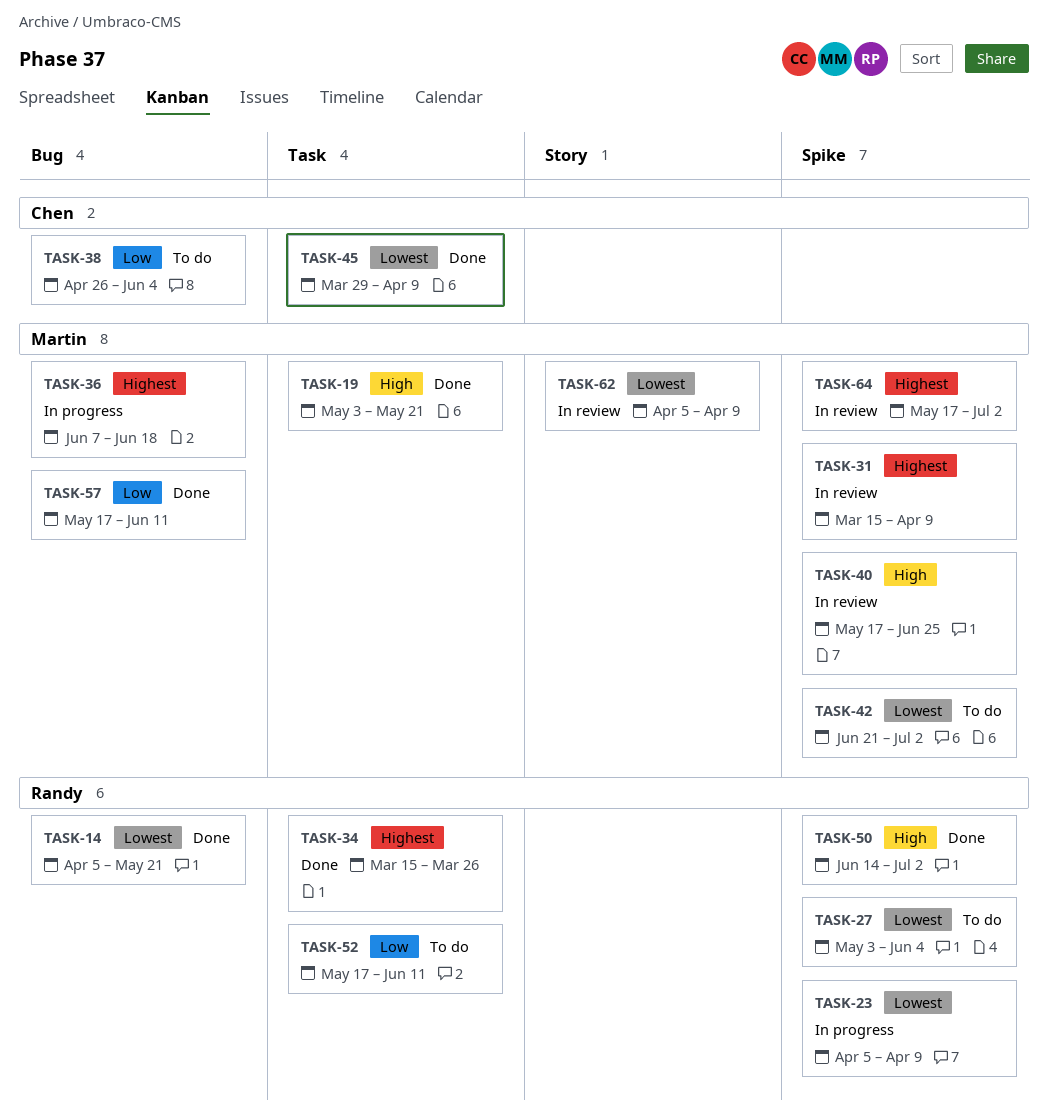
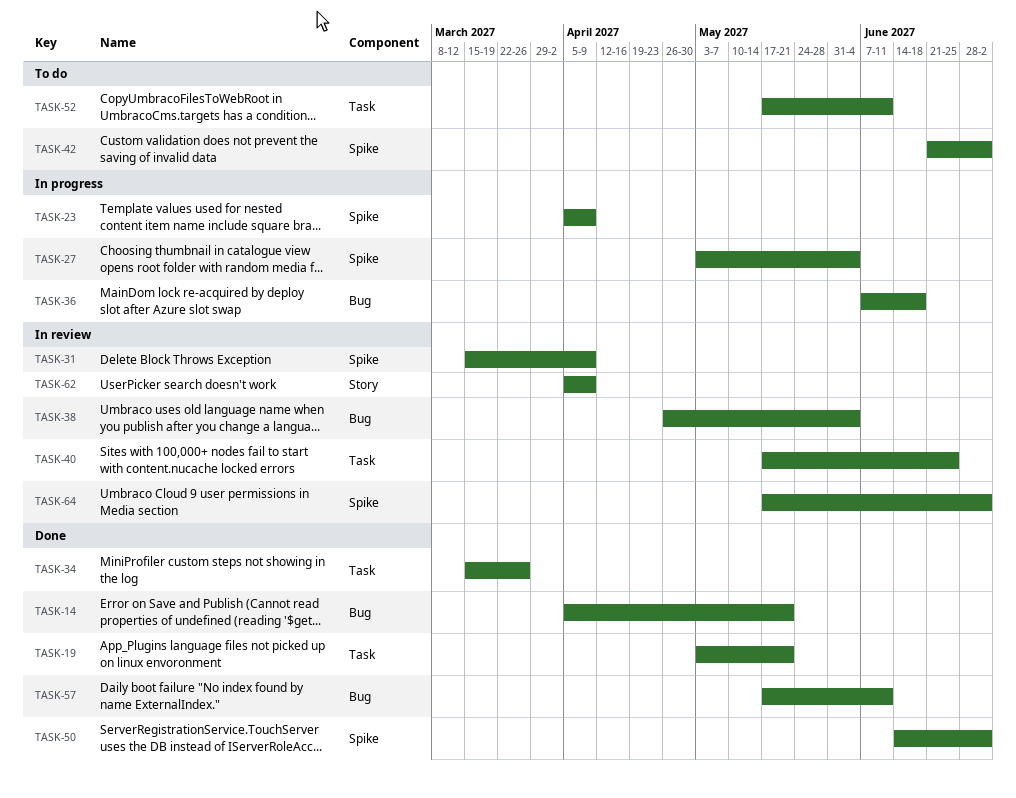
TASK-27, status: To do -> In progress
TASK-38, status: To do -> In review
TASK-40, label: Spike -> Task
TASK-45: present -> none

